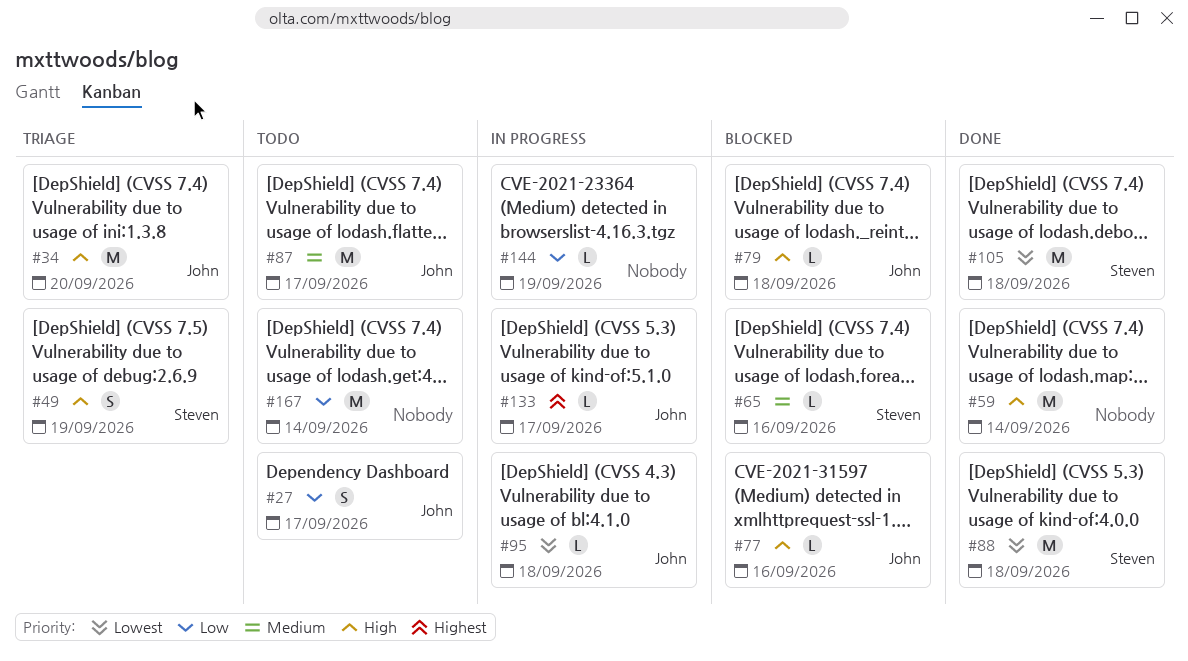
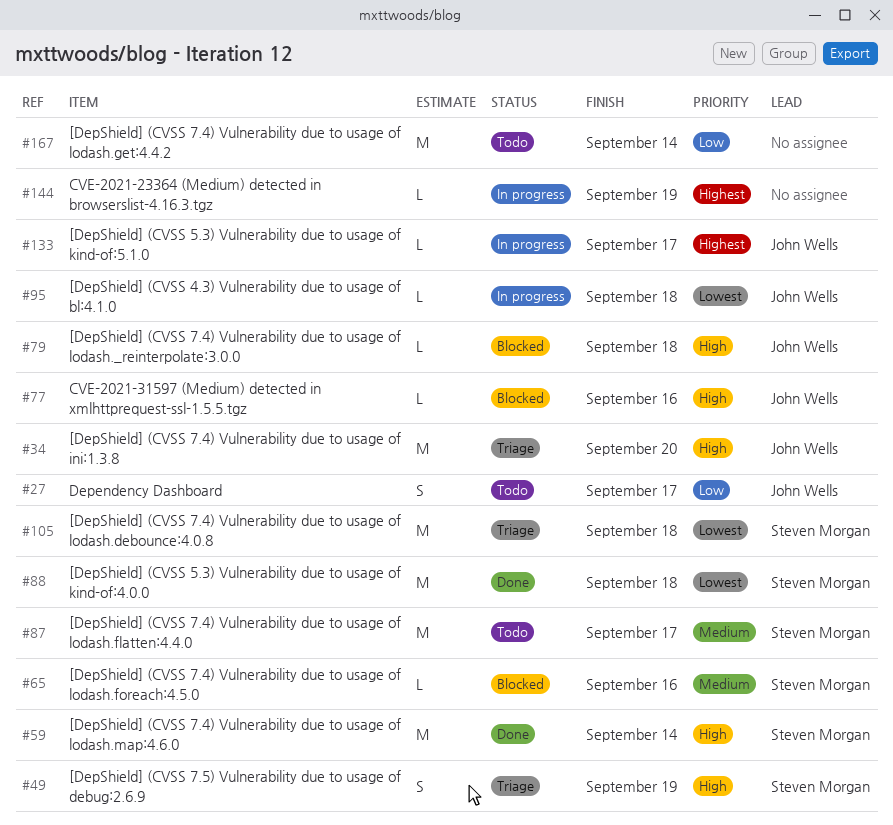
#59, owner: none -> Steven Morgan
#87, owner: John Wells -> Steven Morgan
#105, status: Done -> Triage
#144, priority: Low -> Highest

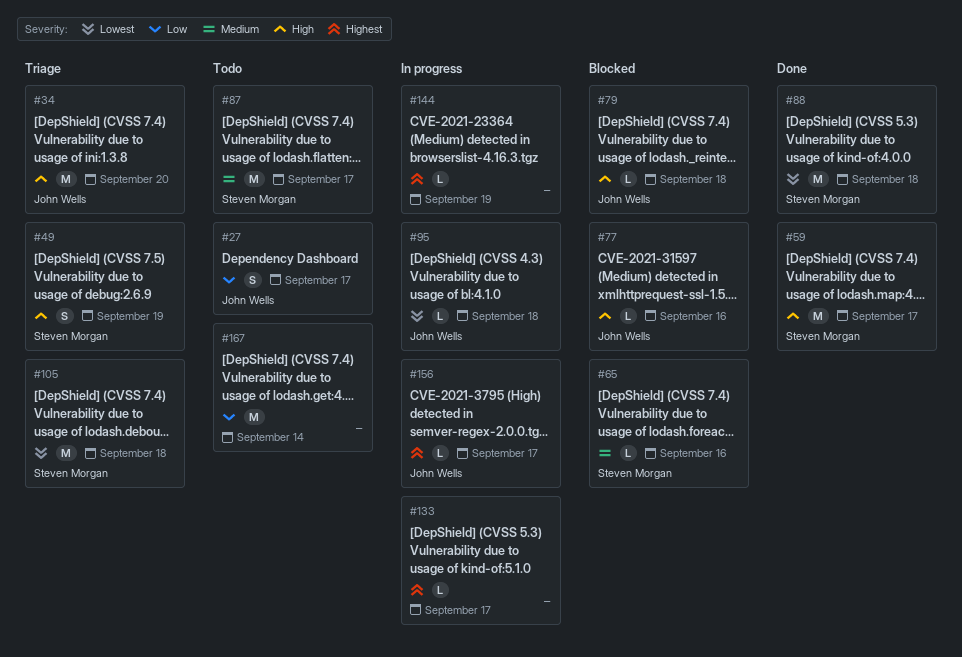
#59, due: Sep 14 -> Sep 17
#133, owner: John Wells -> none
#156: none -> present

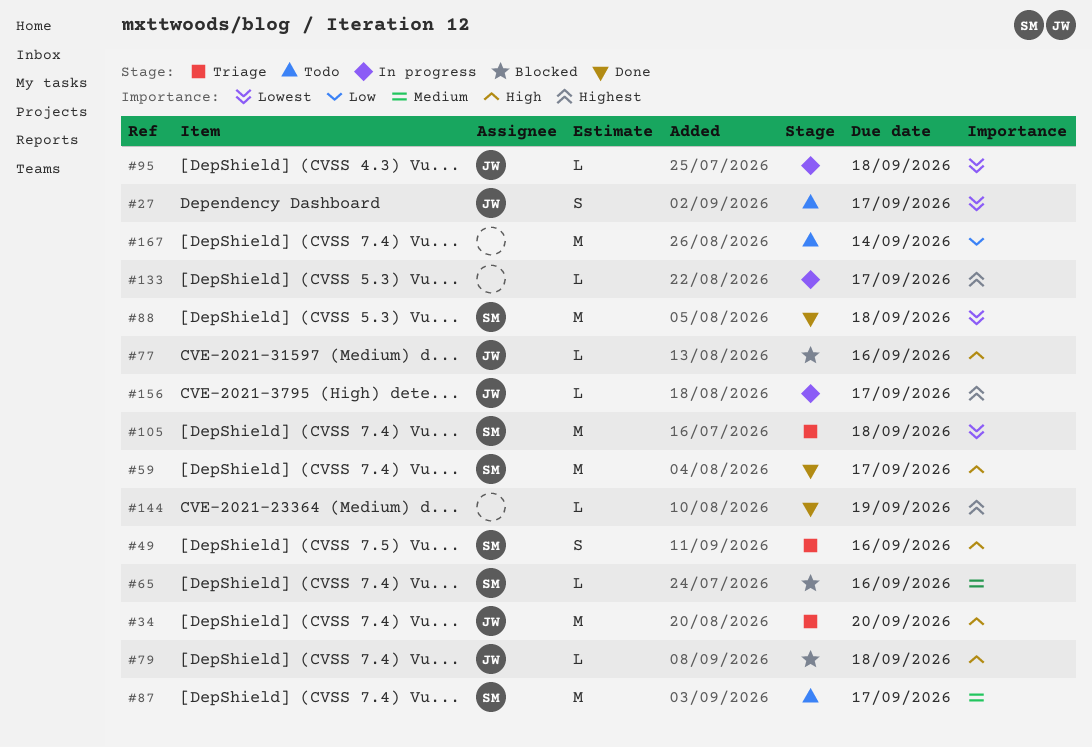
#27, priority: Low -> Lowest
#49, due: Sep 19 -> Sep 16
#144, status: In progress -> Done

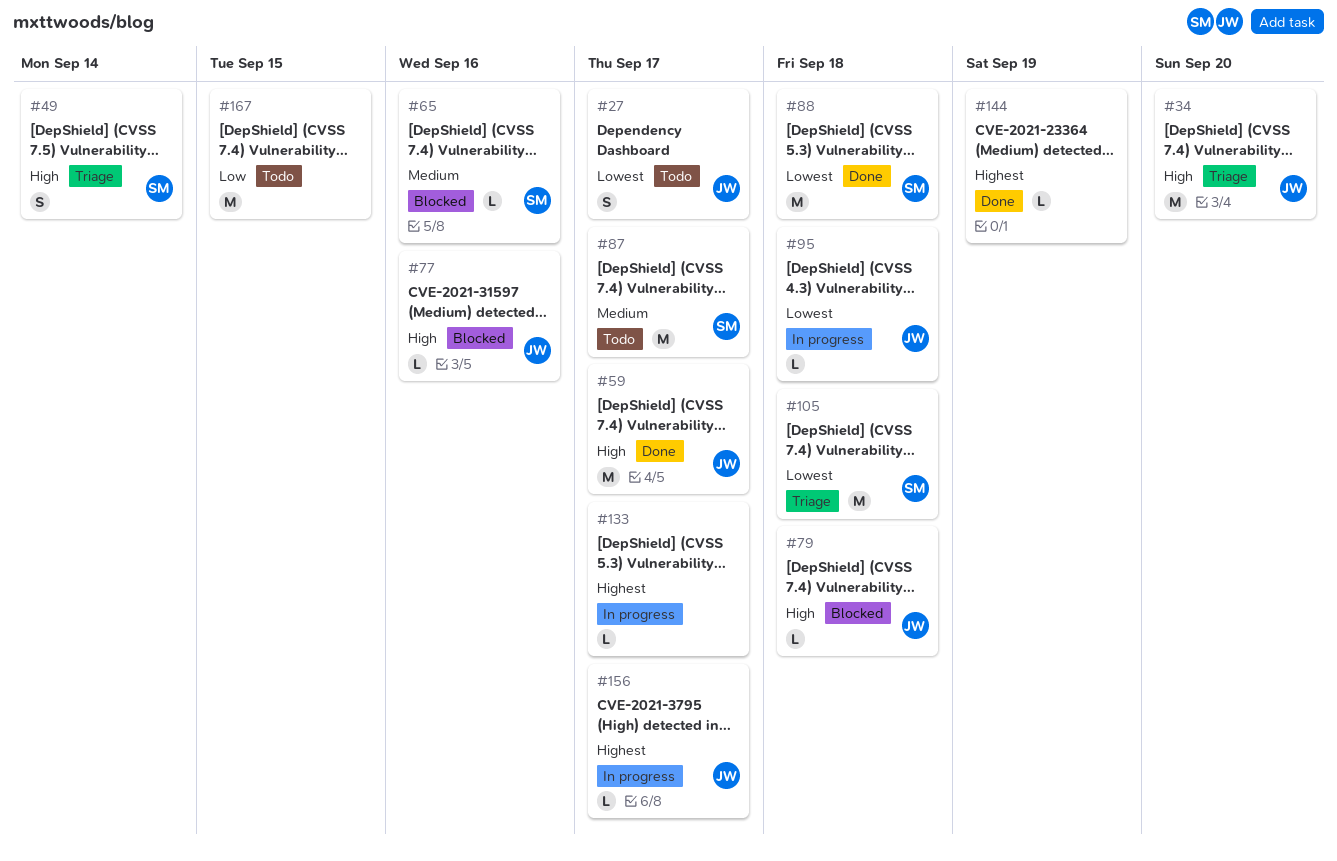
#49, due: Sep 16 -> Sep 14
#59, owner: SM -> JW
#167, due: Sep 14 -> Sep 15

